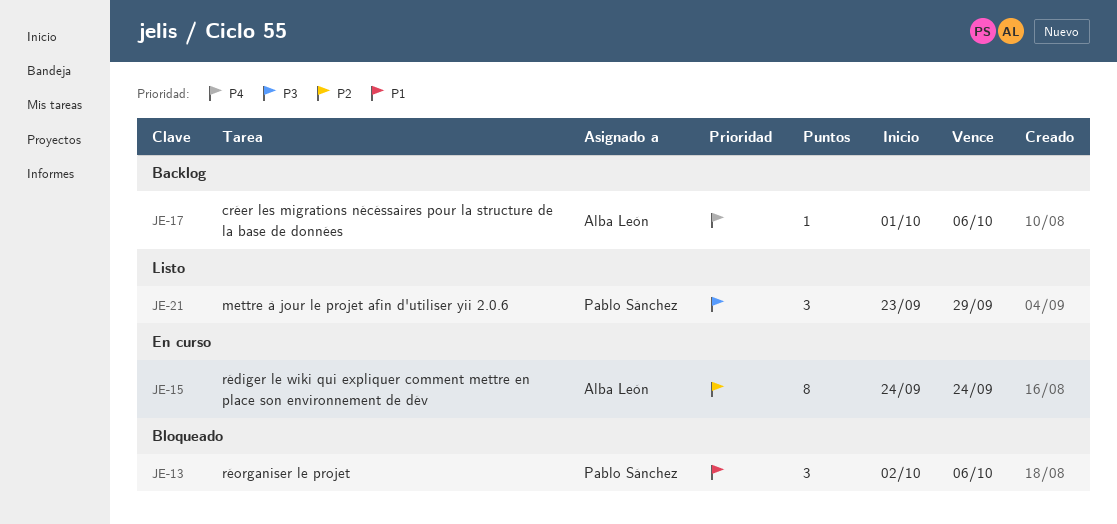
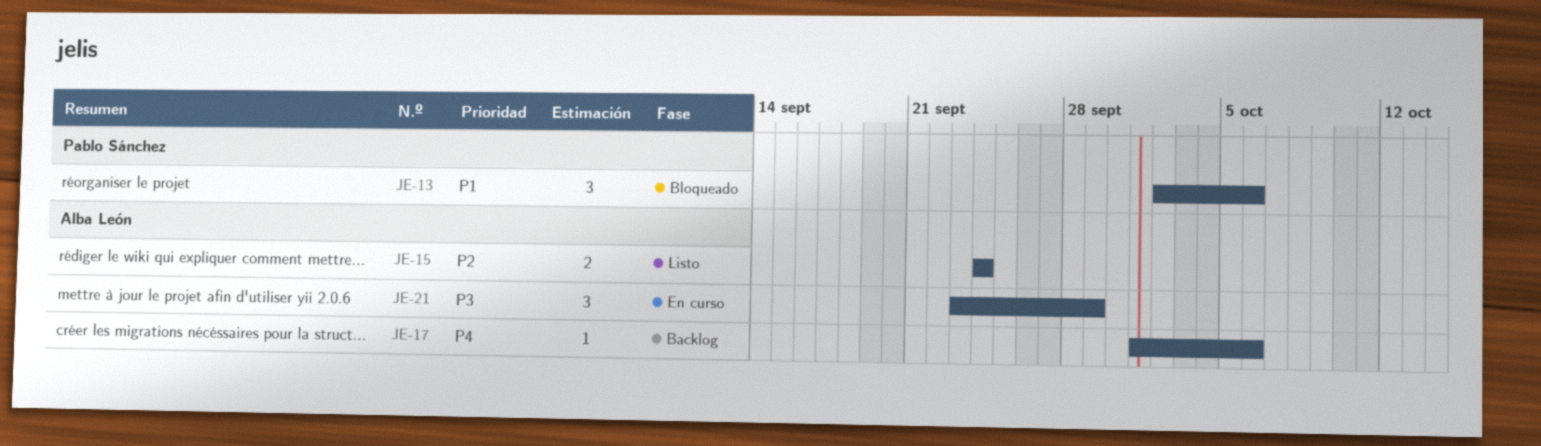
JE-15, status: En curso -> Listo
JE-15, estimate: 8 -> 2
JE-21, status: Listo -> En curso
JE-21, owner: Pablo Sánchez -> Alba León

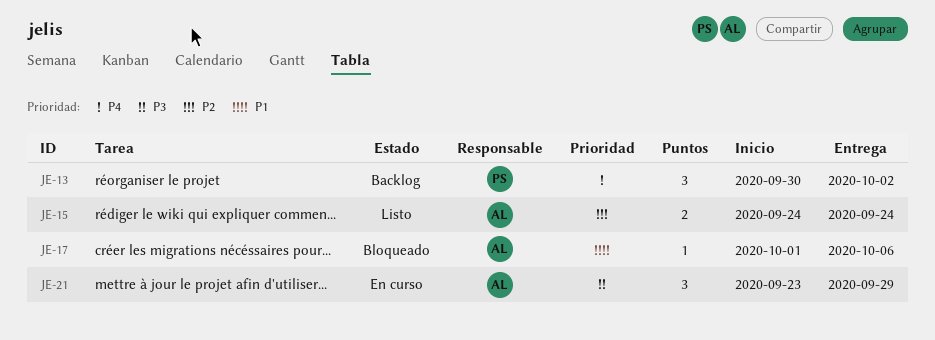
JE-13, status: Bloqueado -> Backlog
JE-13, priority: P1 -> P4
JE-13, start: Oct 2 -> Sep 30
JE-13, due: Oct 6 -> Oct 2
JE-17, status: Backlog -> Bloqueado
JE-17, priority: P4 -> P1

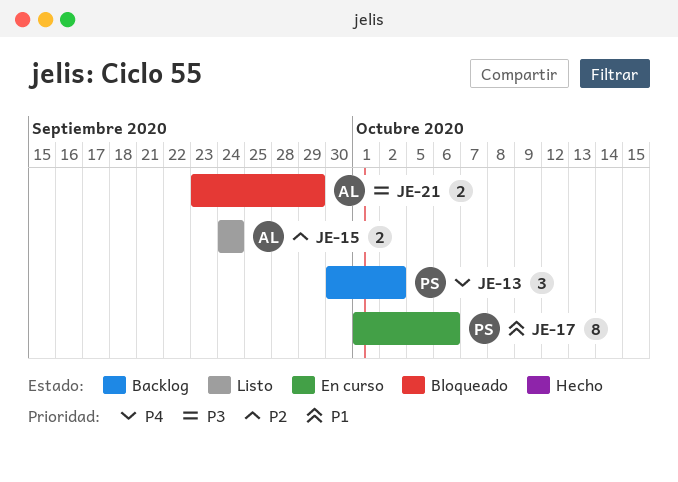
JE-17, status: Bloqueado -> En curso
JE-17, owner: AL -> PS
JE-17, estimate: 1 -> 8
JE-21, status: En curso -> Bloqueado
JE-21, estimate: 3 -> 2

